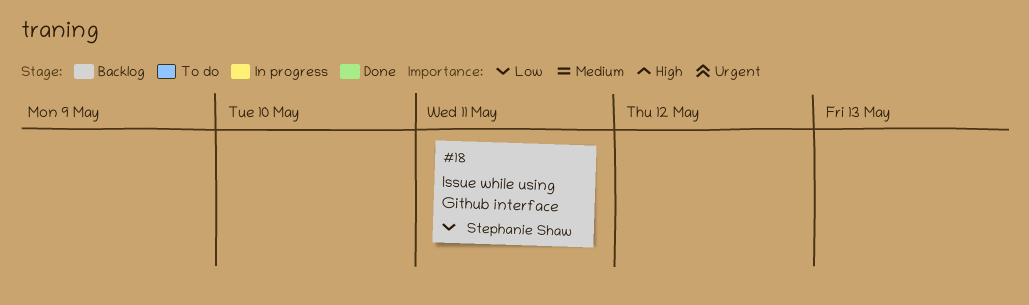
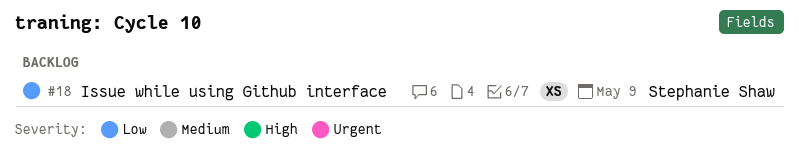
#18, due: May 11 -> May 9

